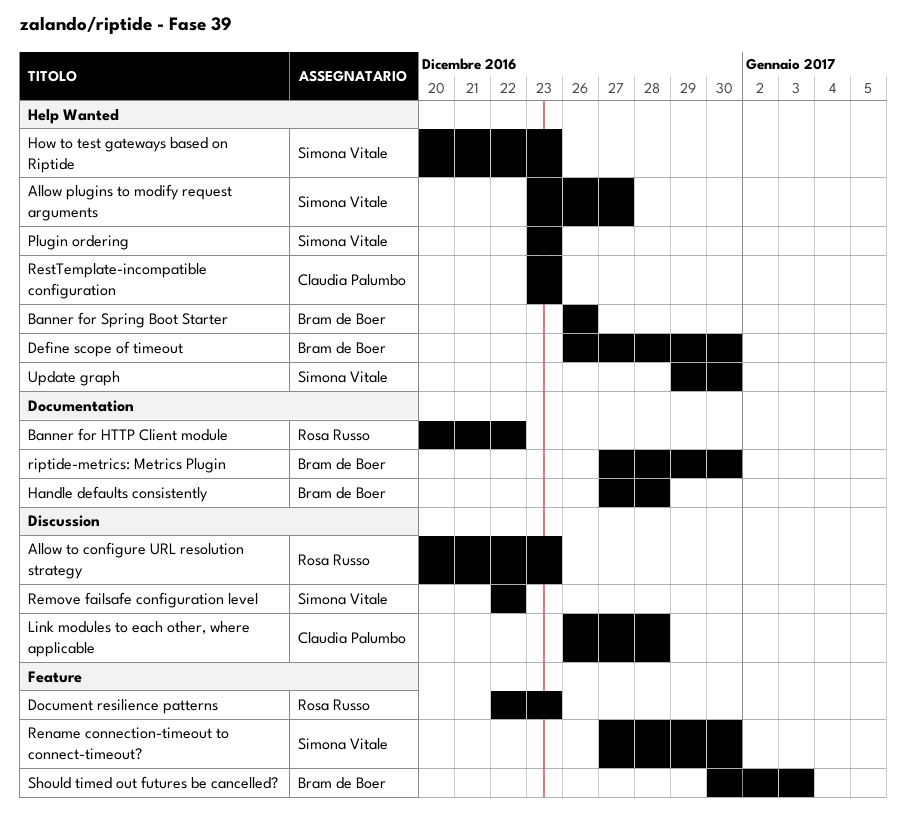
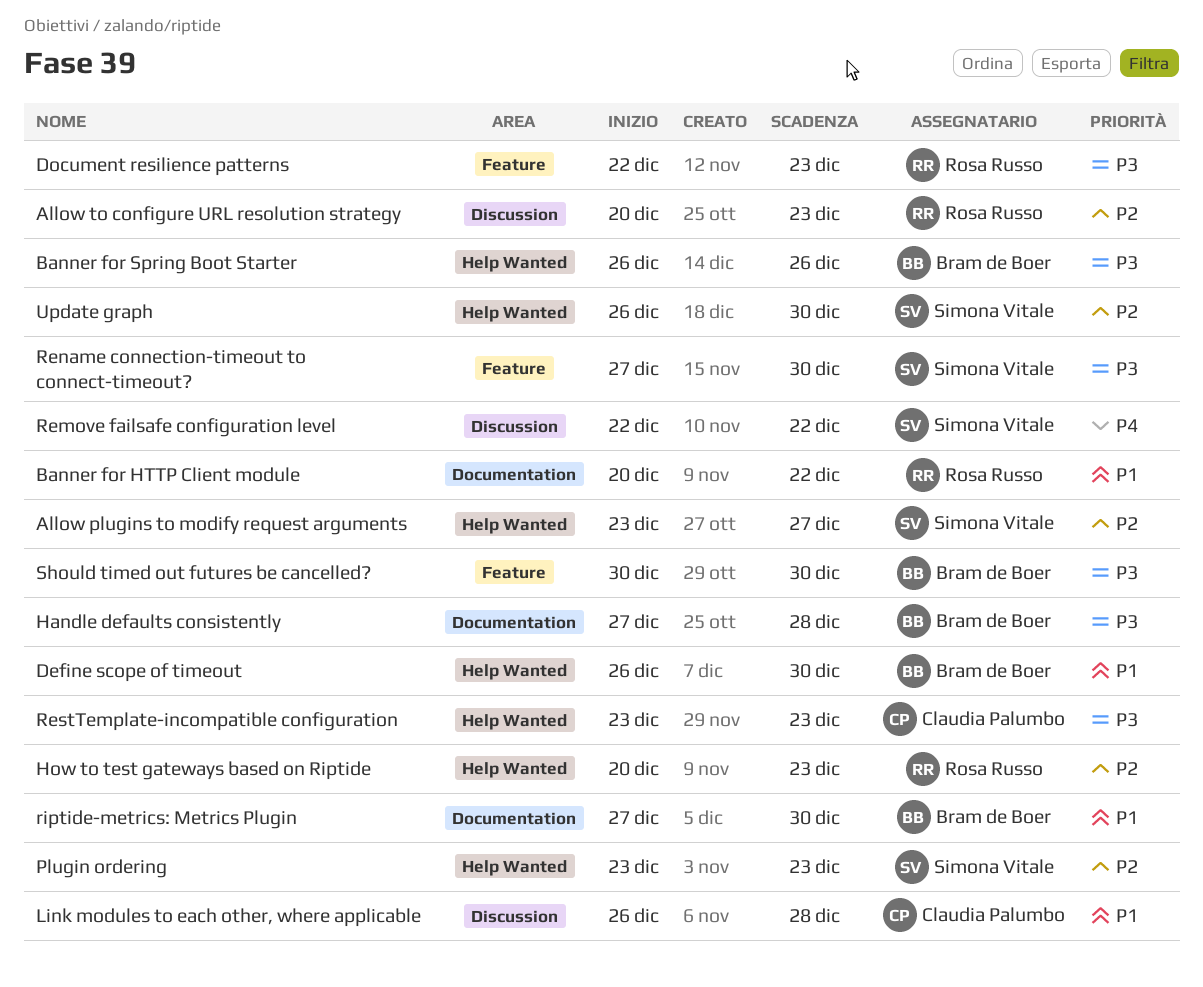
How to test gateways based on Riptide, owner: Simona Vitale -> Rosa Russo
Should timed out futures be cancelled?, due: Jan 3 -> Dec 30
Update graph, start: Dec 29 -> Dec 26

